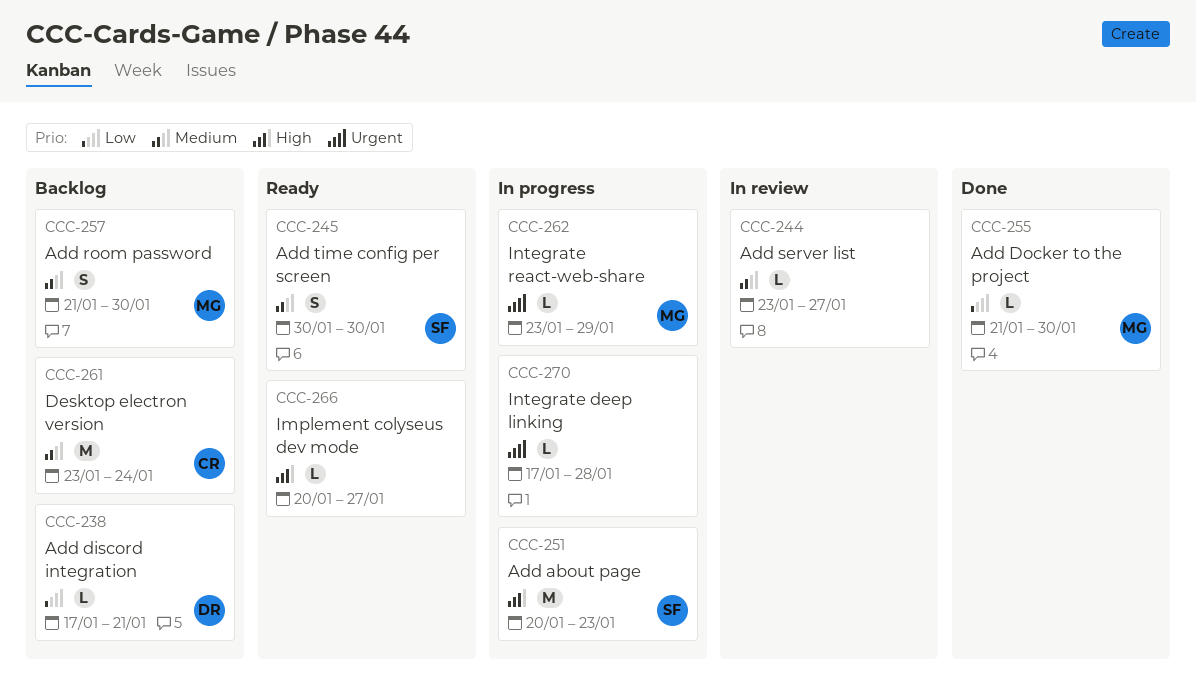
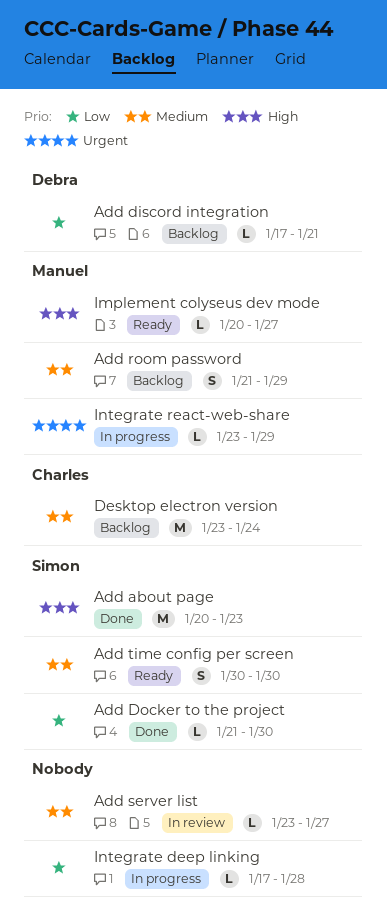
Add about page, status: In progress -> Done
Add Docker to the project, owner: Manuel -> Simon
Add room password, due: Jan 30 -> Jan 29
Implement colyseus dev mode, owner: none -> Manuel
Integrate deep linking, priority: Urgent -> Low

